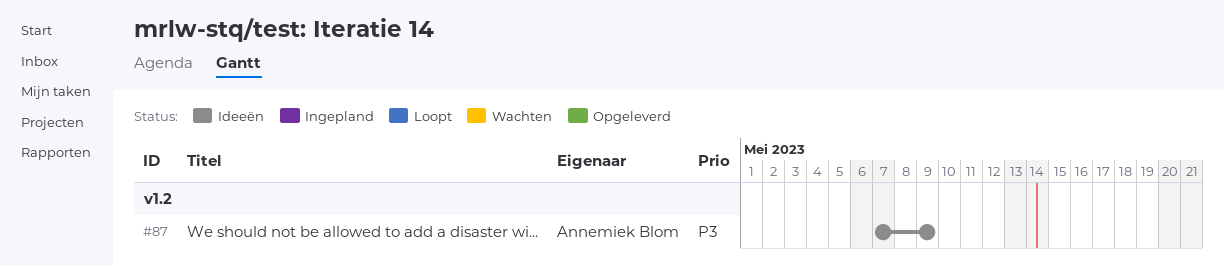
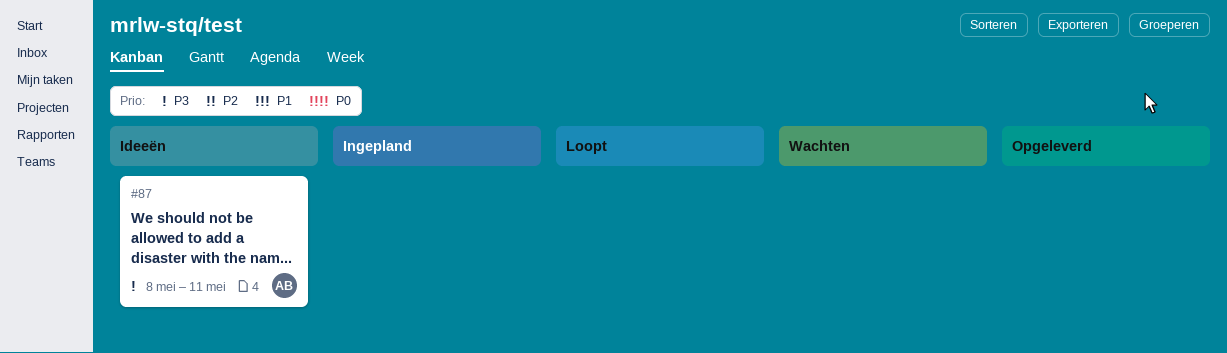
#87, start: May 7 -> May 8
#87, due: May 9 -> May 11

